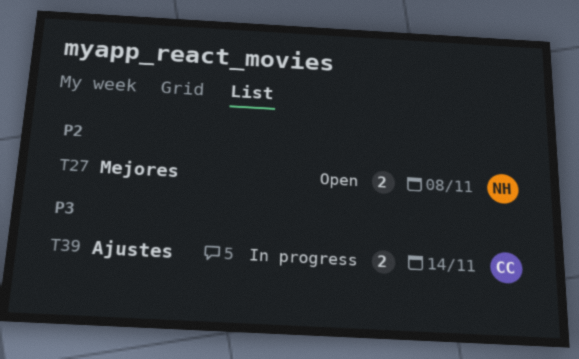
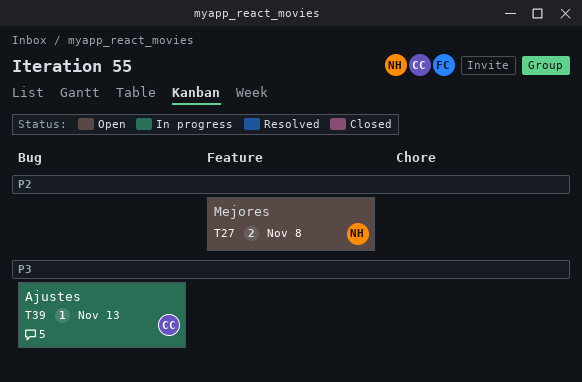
T39, estimate: 2 -> 1
T39, due: Nov 14 -> Nov 13

